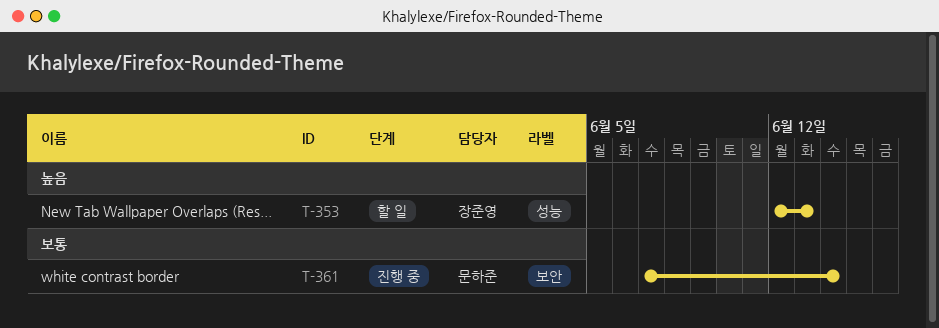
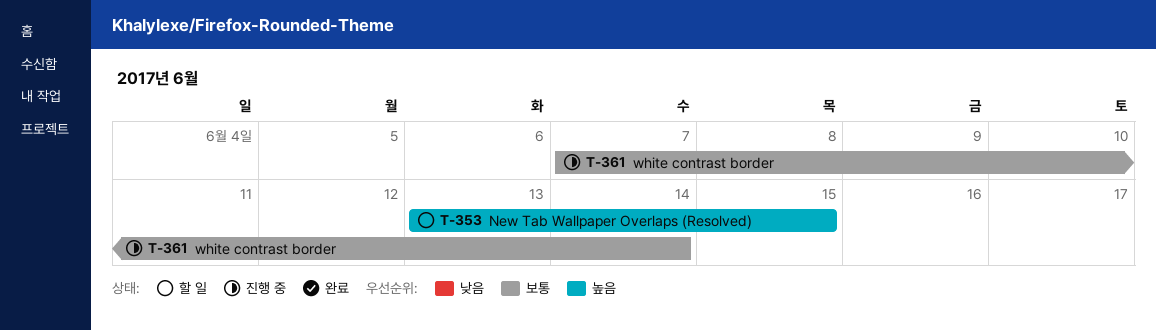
T-353, start: Jun 12 -> Jun 13
T-353, due: Jun 13 -> Jun 15

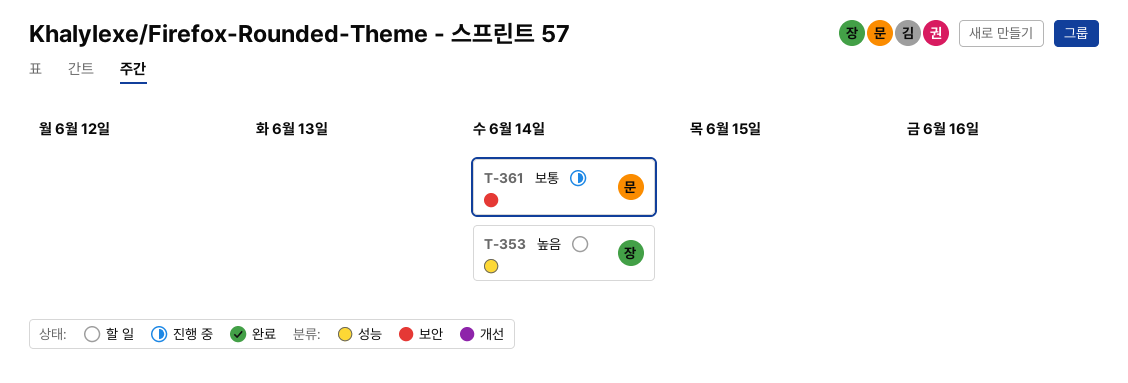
T-353, due: Jun 15 -> Jun 14

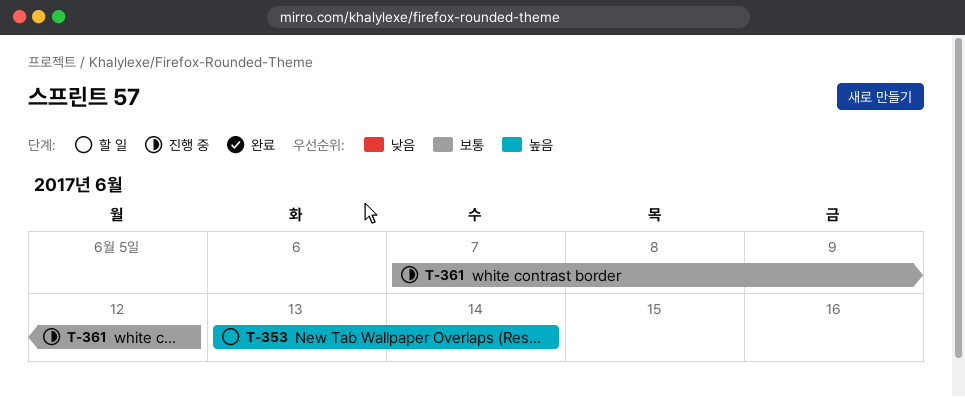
T-361, due: Jun 14 -> Jun 12

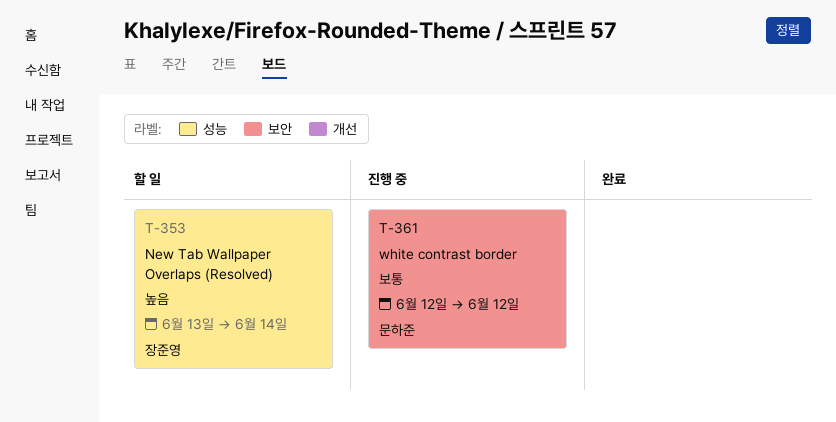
T-361, start: Jun 7 -> Jun 12

